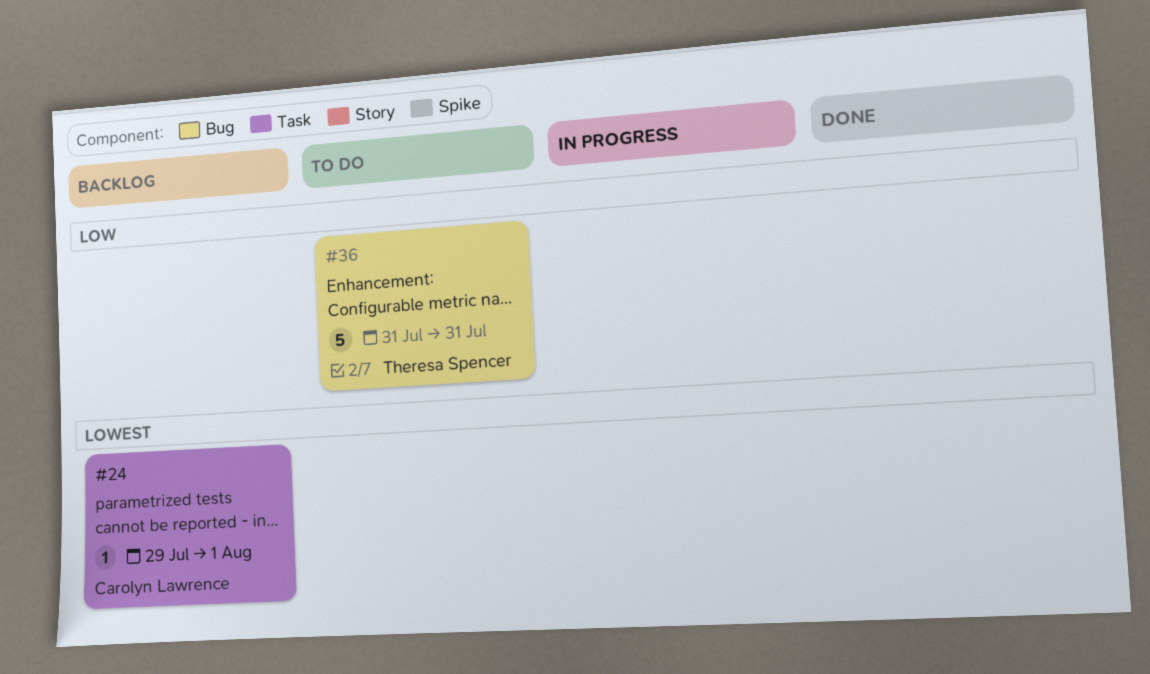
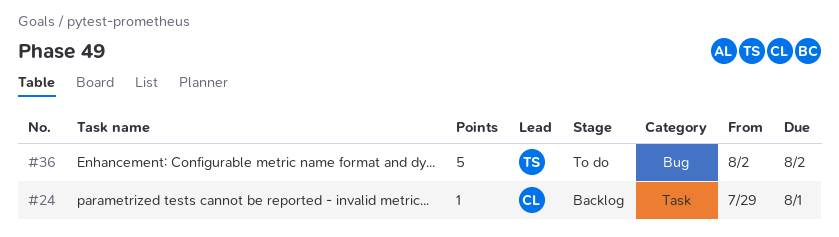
#36, start: Jul 31 -> Aug 2
#36, due: Jul 31 -> Aug 2

